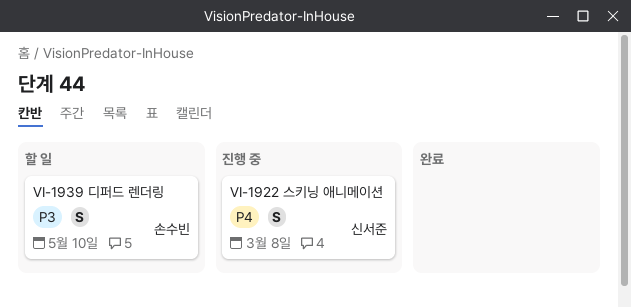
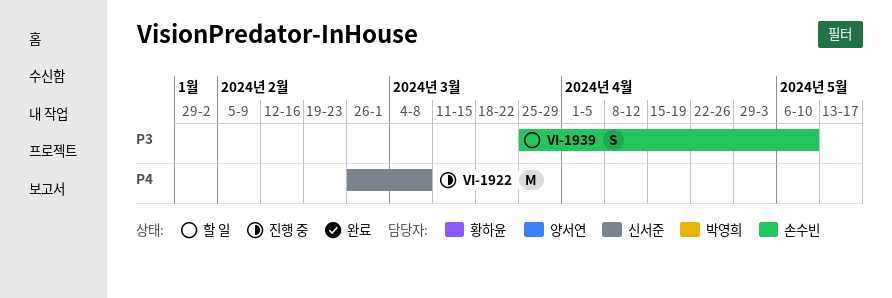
VI-1922, estimate: S -> M

